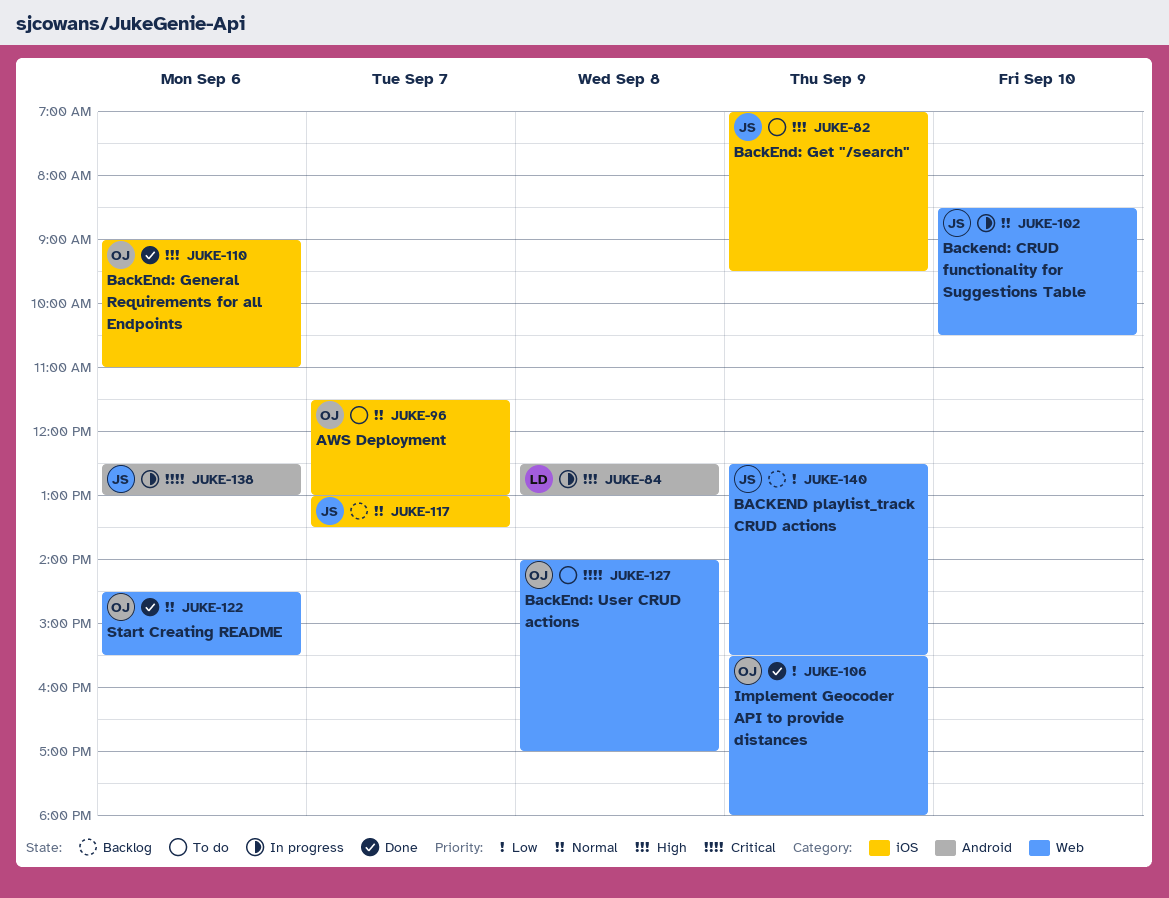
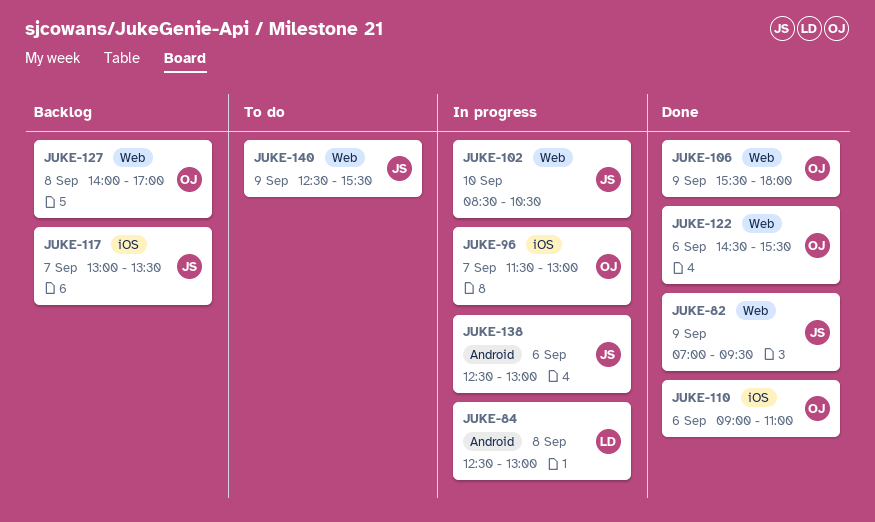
JUKE-82, status: To do -> Done
JUKE-82, label: iOS -> Web
JUKE-96, status: To do -> In progress
JUKE-127, status: To do -> Backlog
JUKE-140, status: Backlog -> To do

